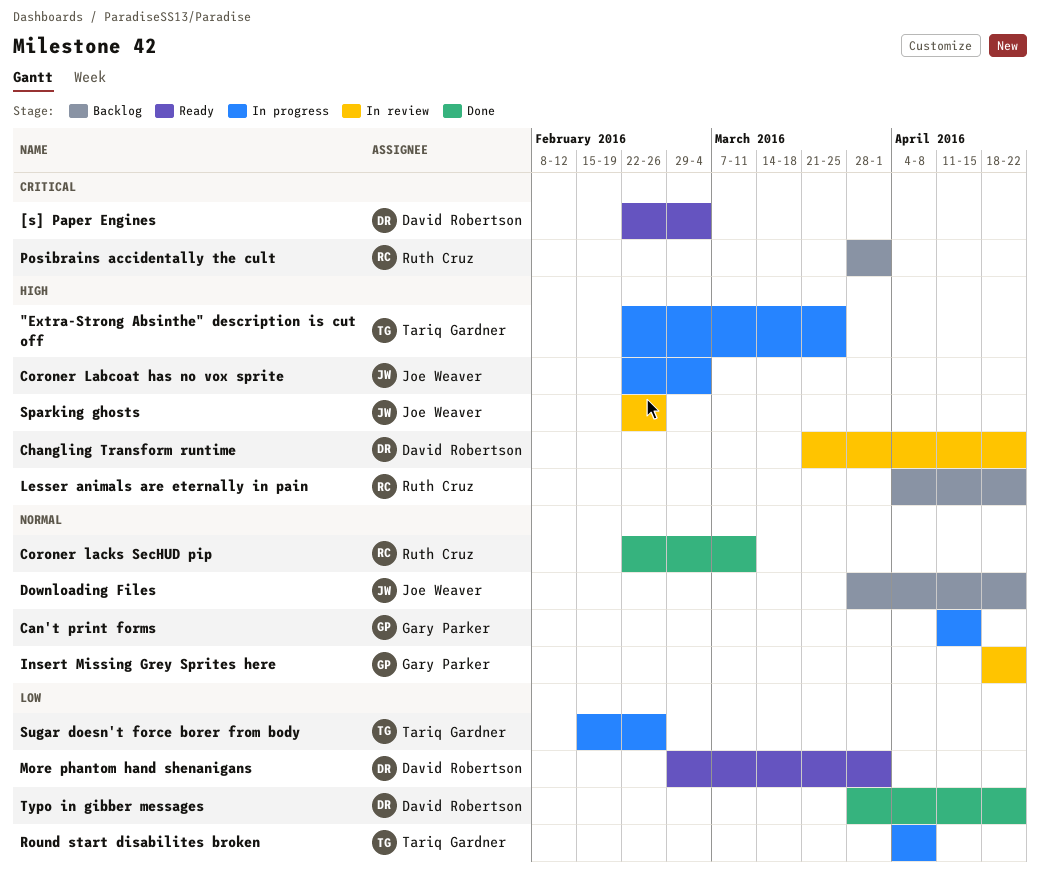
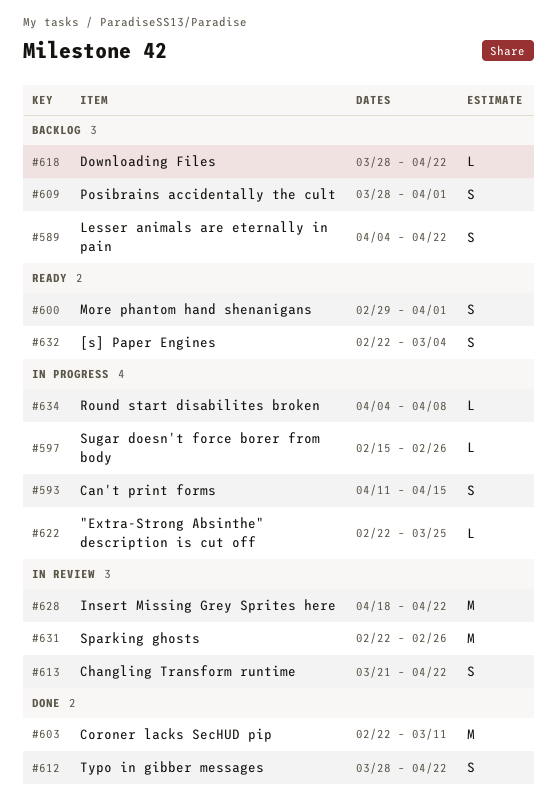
Coroner Labcoat has no vox sprite: present -> none

